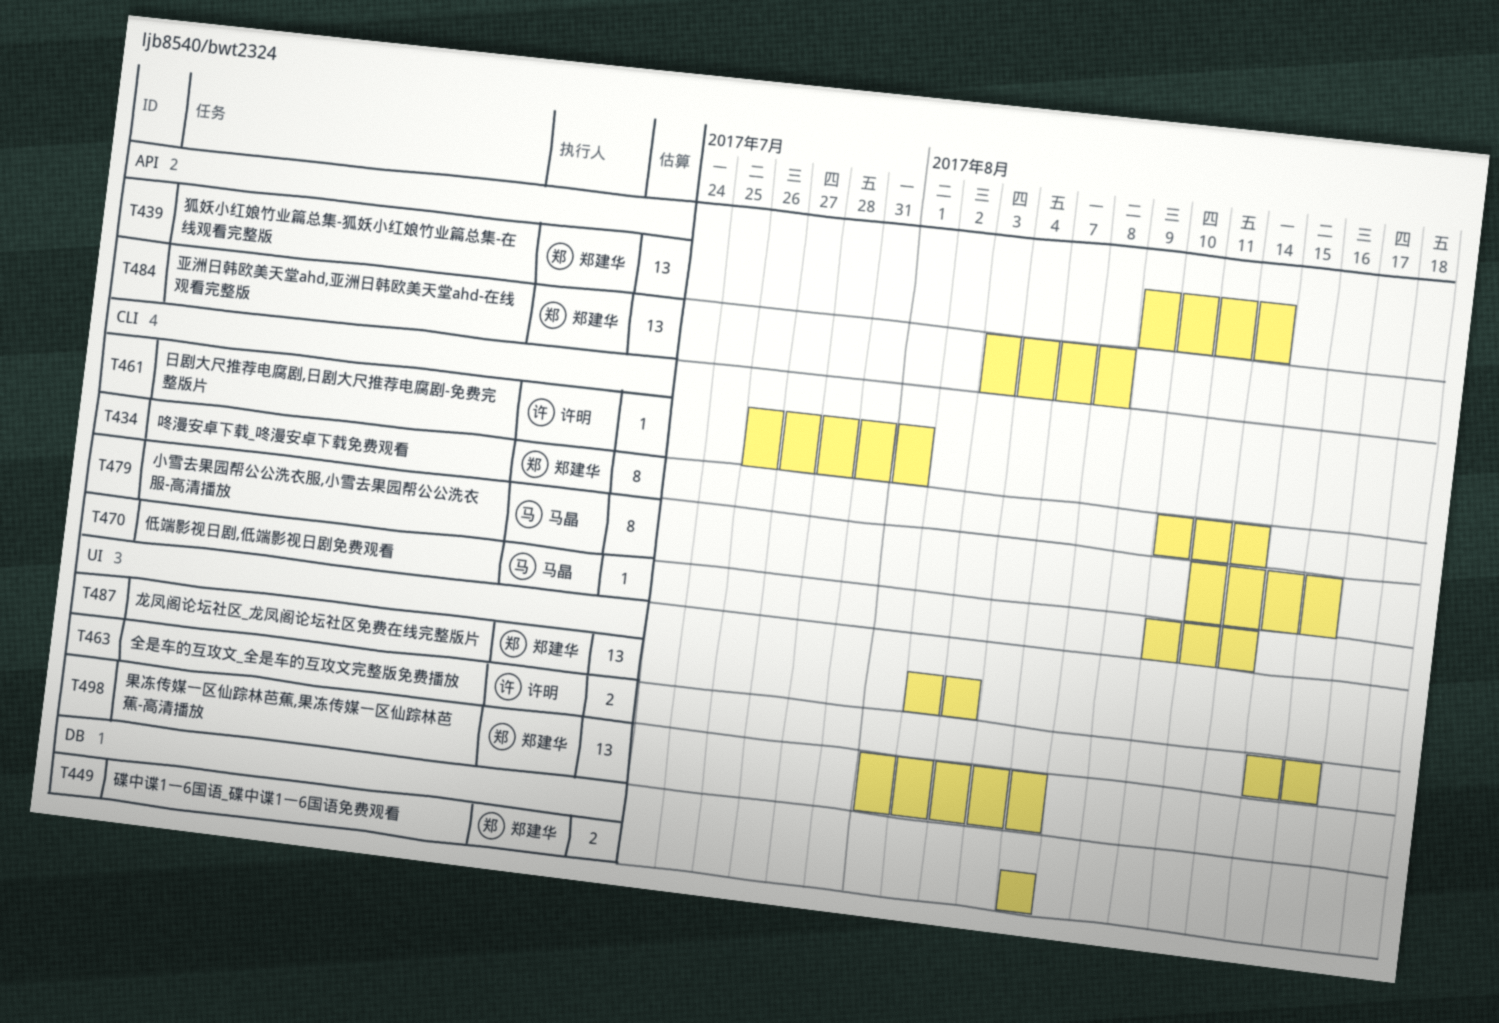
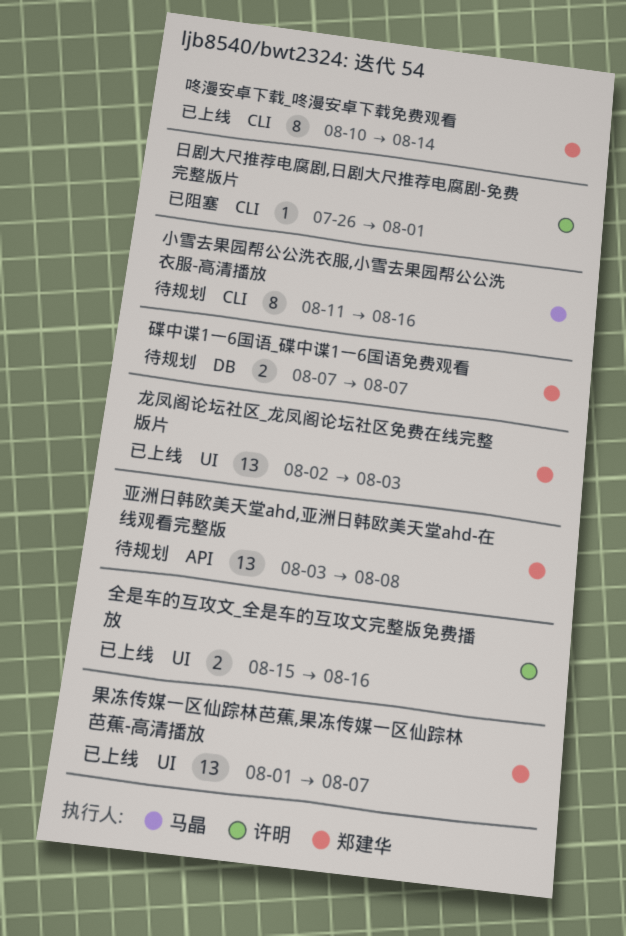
低端影视日剧,低端影视日剧免费观看: present -> none
狐妖小红娘竹业篇总集-狐妖小红娘竹业篇总集-在线观看完整版: present -> none

